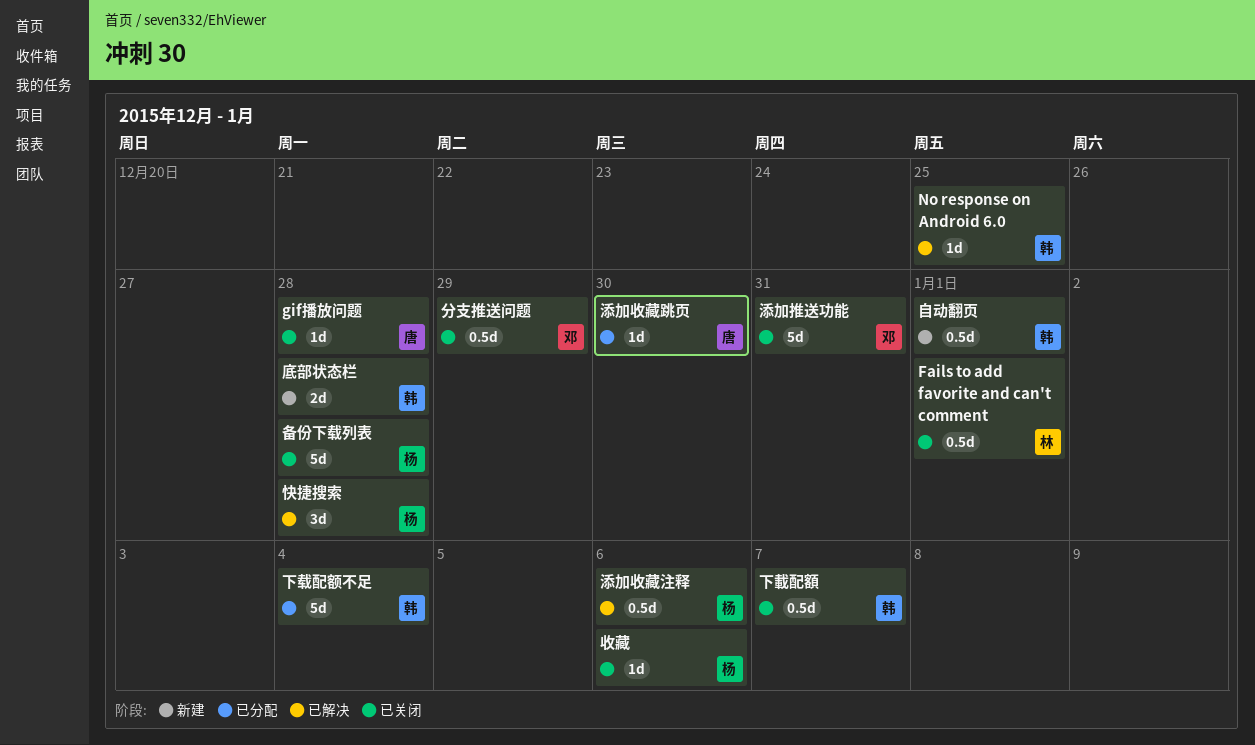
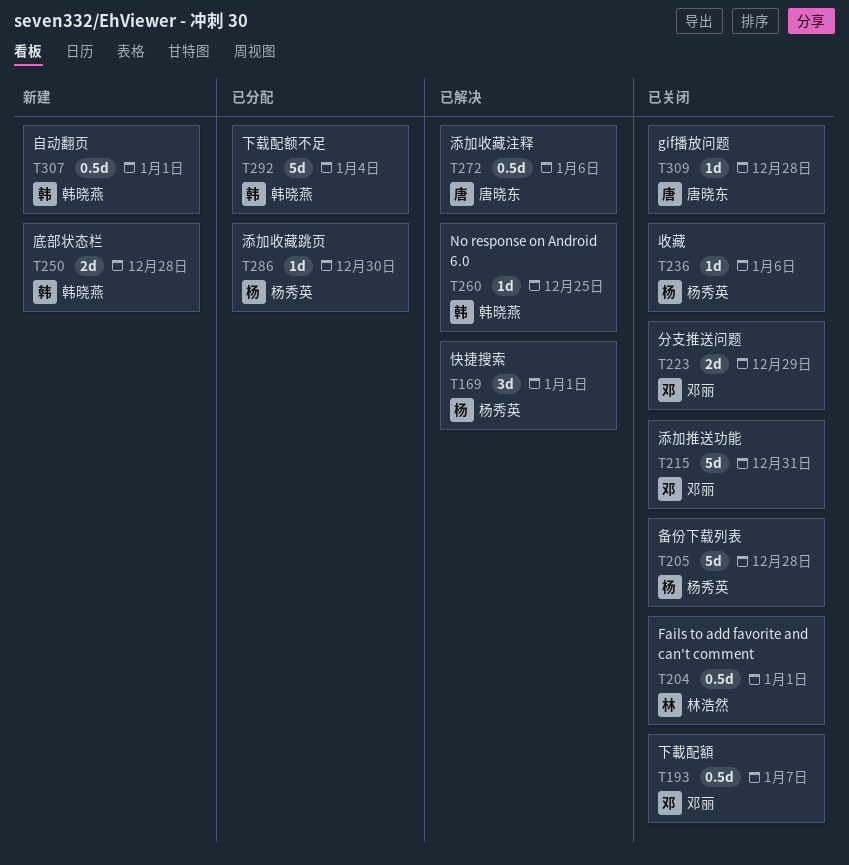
下載配額, owner: 韩晓燕 -> 邓丽
分支推送问题, estimate: 0.5d -> 2d
快捷搜索, due: Dec 28 -> Jan 1
添加收藏注释, owner: 杨秀英 -> 唐晓东
添加收藏跳页, owner: 唐晓东 -> 杨秀英

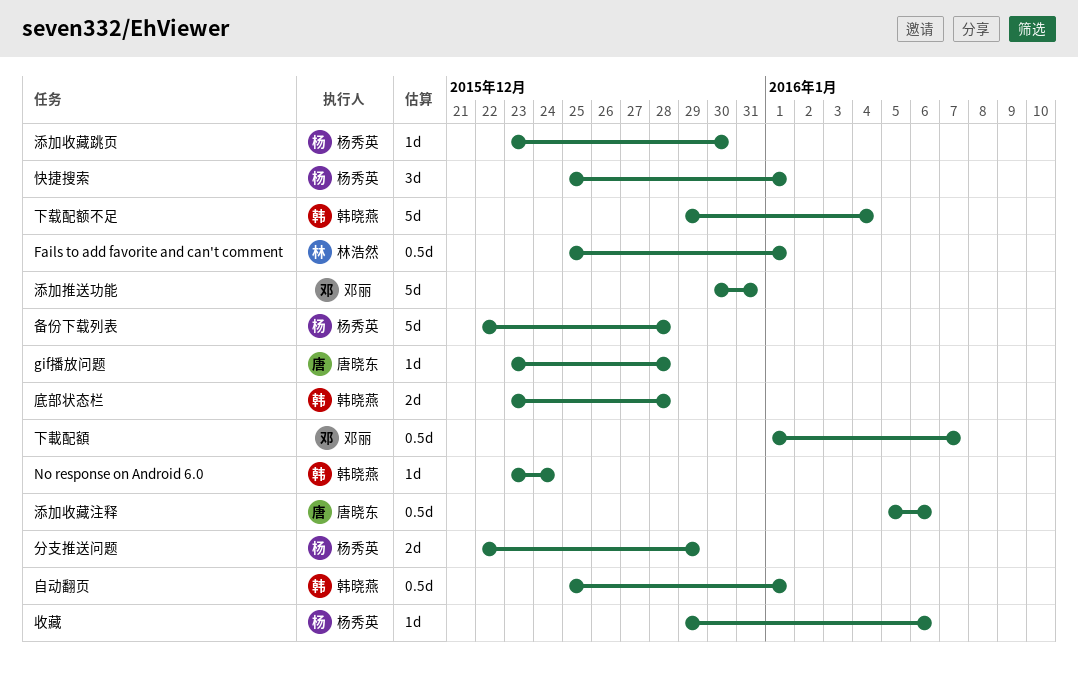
No response on Android 6.0, due: Dec 25 -> Dec 24
分支推送问题, owner: 邓丽 -> 杨秀英

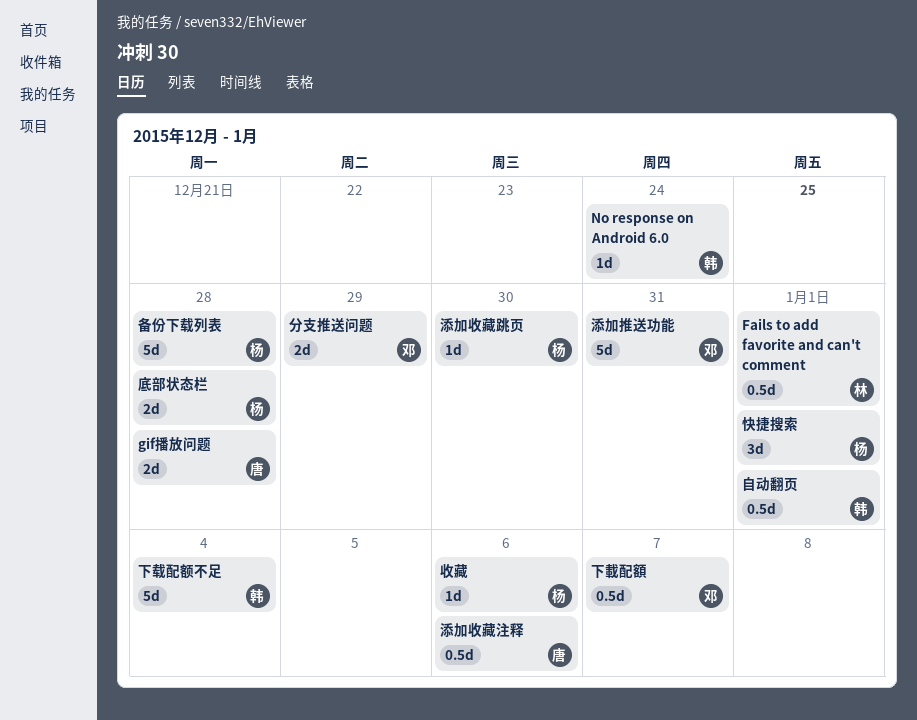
gif播放问题, estimate: 1d -> 2d
分支推送问题, owner: 杨秀英 -> 邓丽
底部状态栏, owner: 韩晓燕 -> 杨秀英

